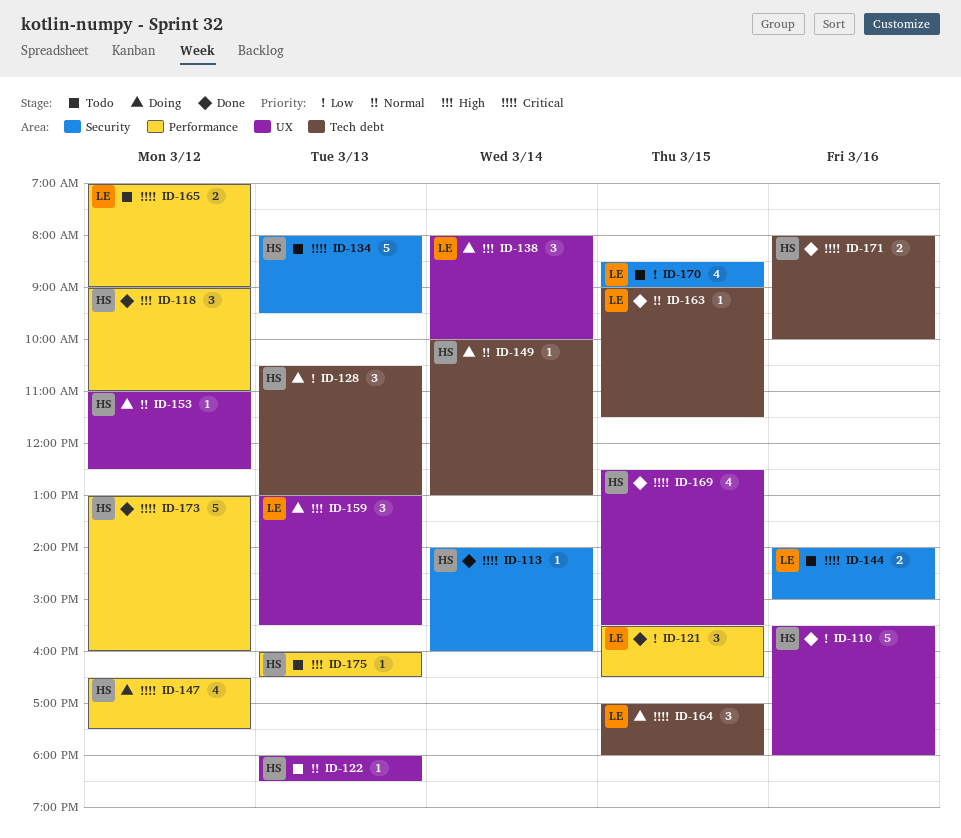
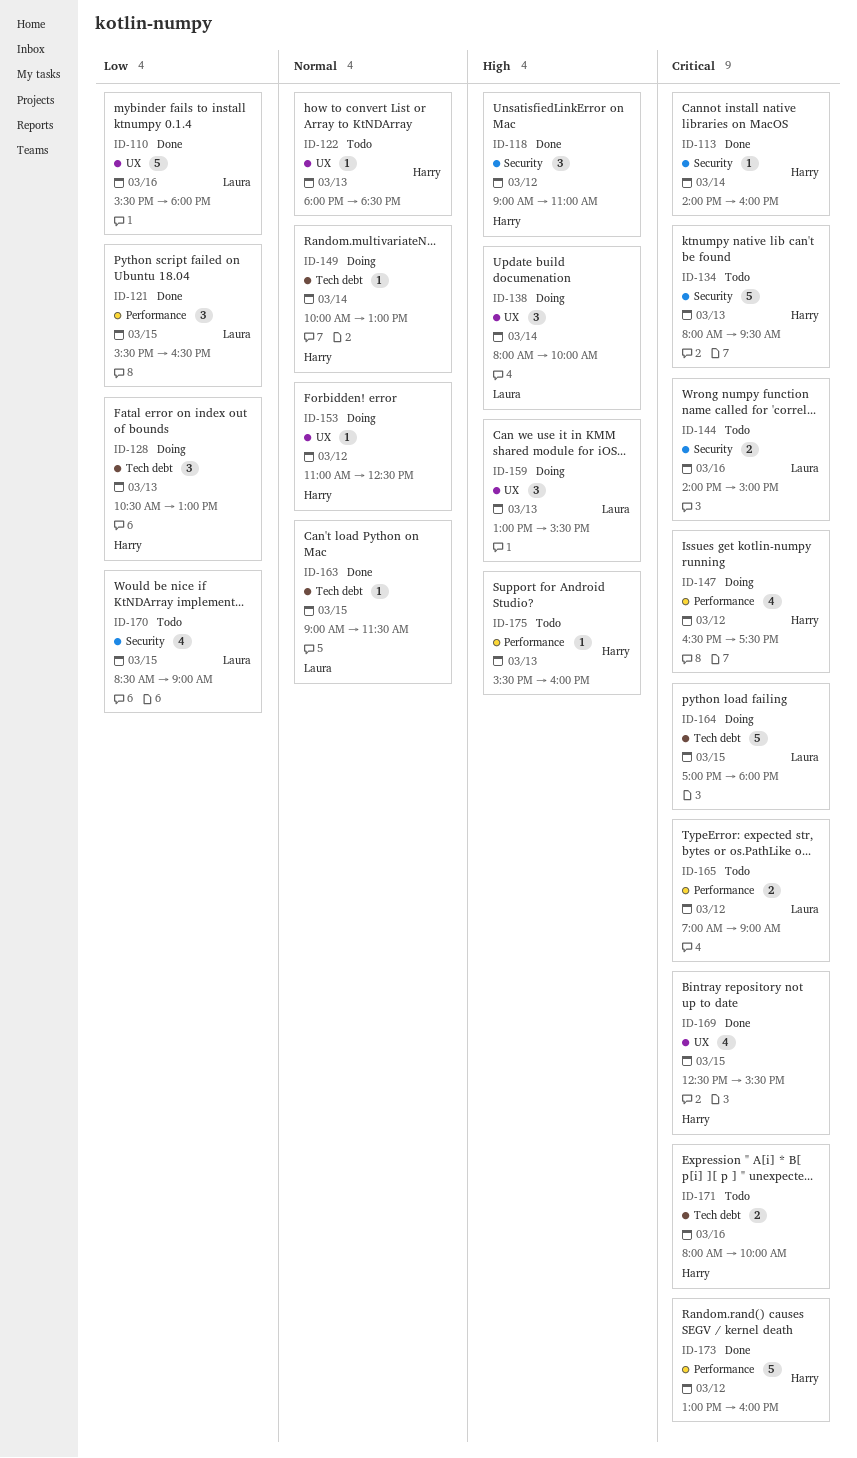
ID-110, owner: Harry -> Laura
ID-118, label: Performance -> Security
ID-164, estimate: 3 -> 5
ID-171, status: Done -> Todo
ID-175, begins: 16:00 -> 15:30
ID-175, ends: 16:30 -> 16:00

